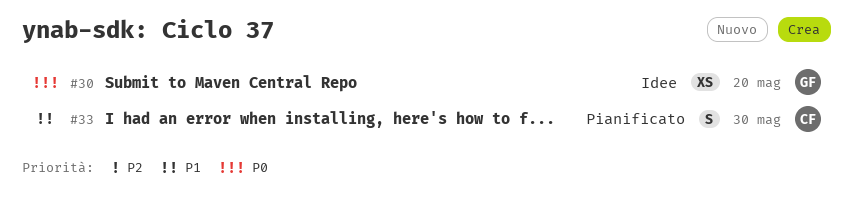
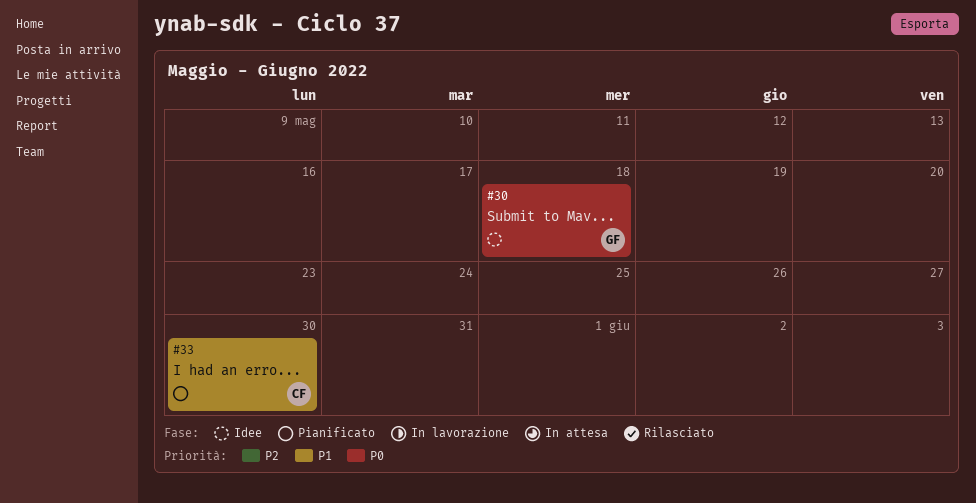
#30, due: May 20 -> May 18

